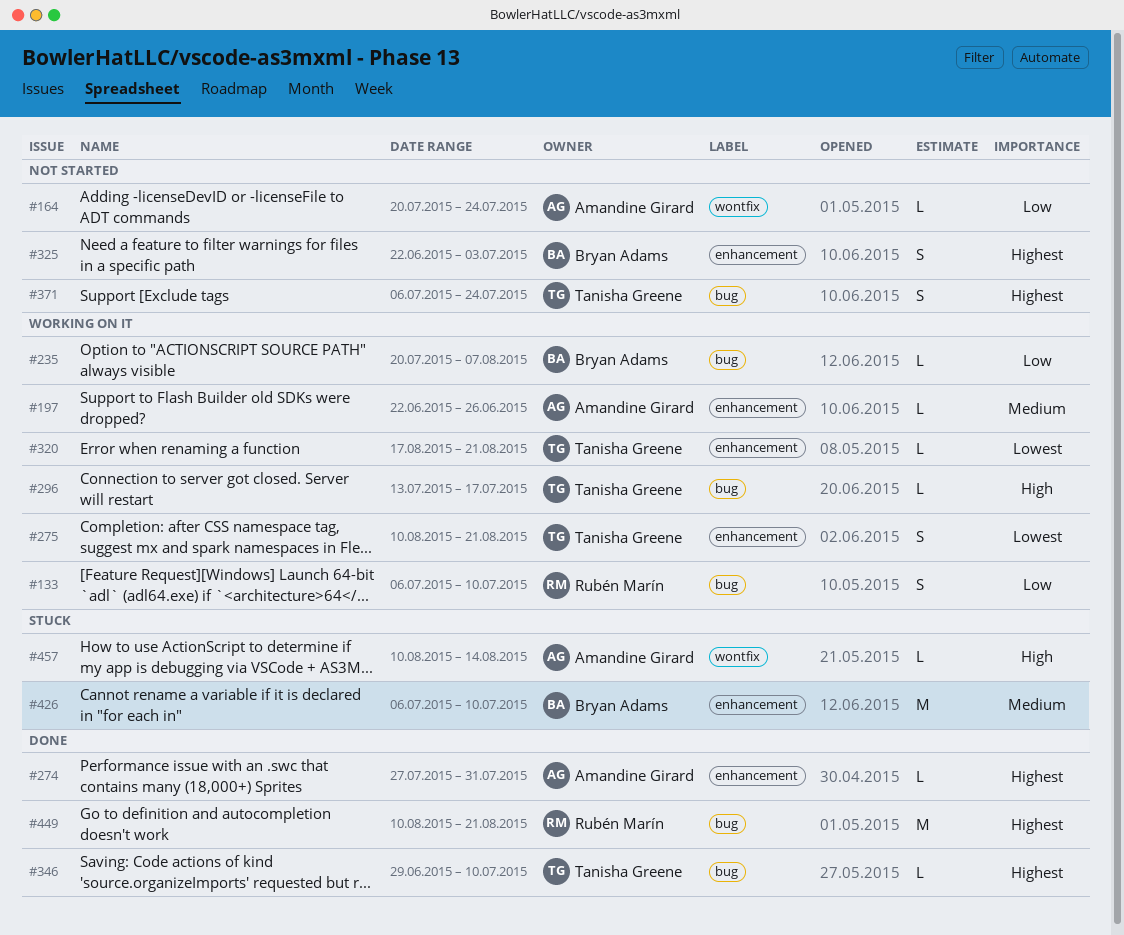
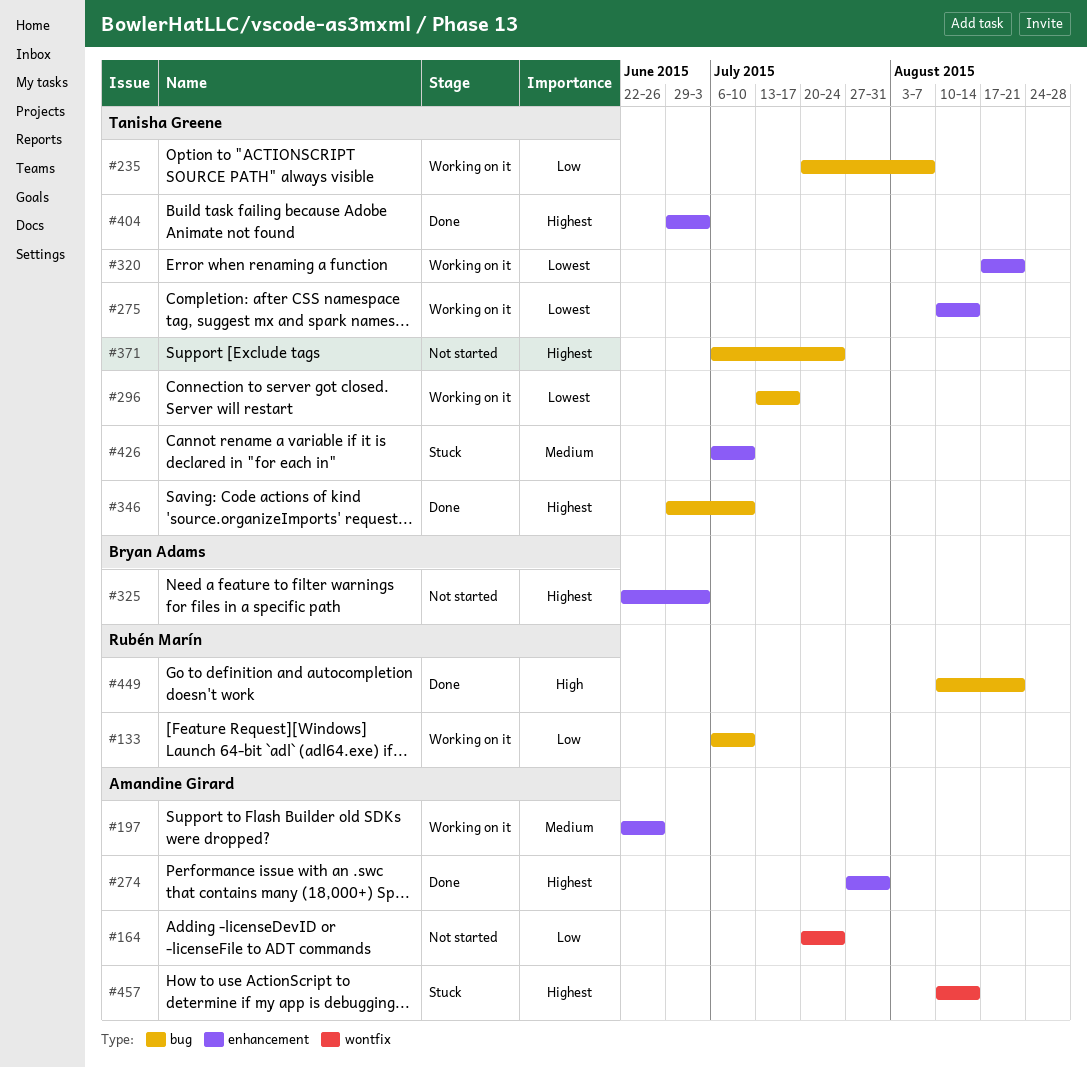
#235, owner: Bryan Adams -> Tanisha Greene
#275, due: Aug 21 -> Aug 14
#296, priority: High -> Lowest
#404: none -> present
#426, owner: Bryan Adams -> Tanisha Greene
#449, priority: Highest -> High
#457, priority: High -> Highest

